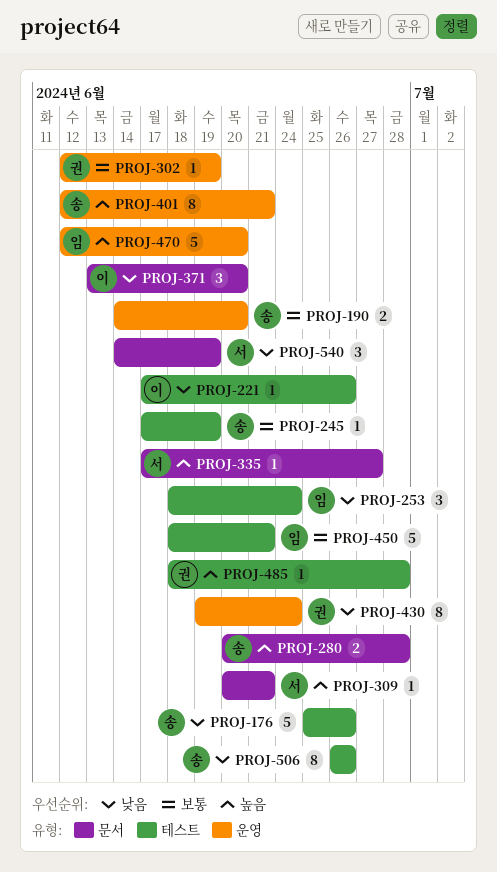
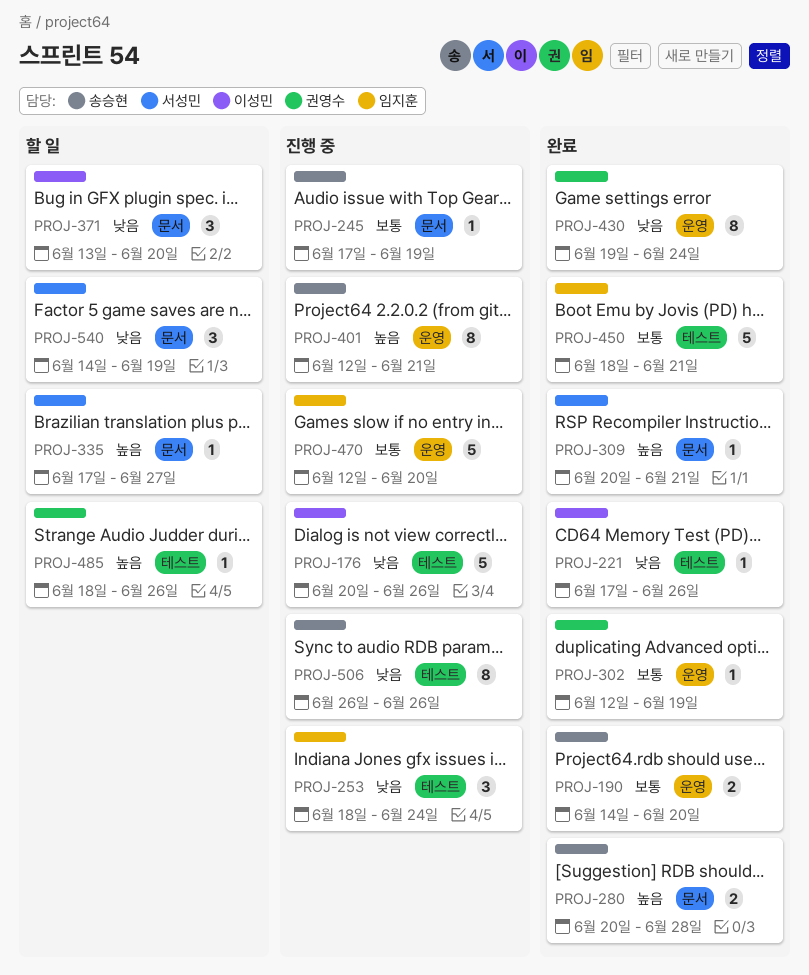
PROJ-176, owner: 송승현 -> 이성민
PROJ-176, start: Jun 25 -> Jun 20
PROJ-245, label: 테스트 -> 문서
PROJ-470, priority: 높음 -> 보통
PROJ-485, due: Jun 28 -> Jun 26

